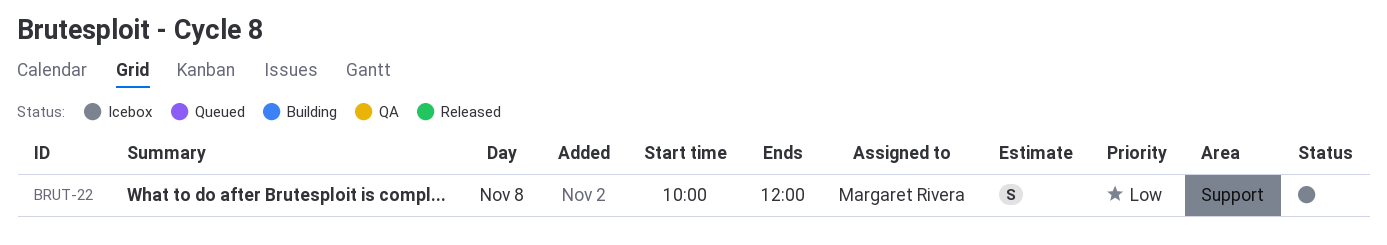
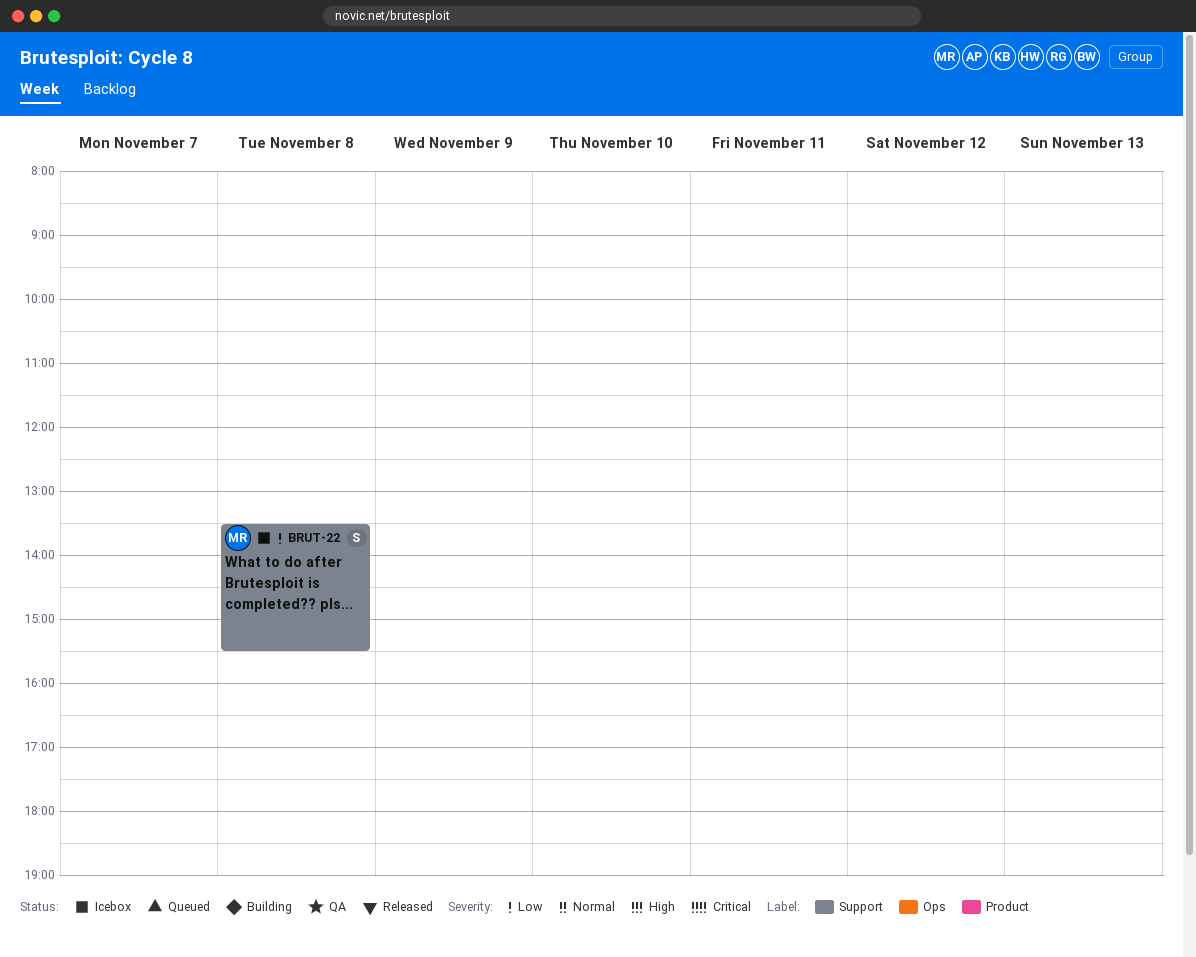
BRUT-22, begins: 10:00 -> 13:30
BRUT-22, ends: 12:00 -> 15:30

